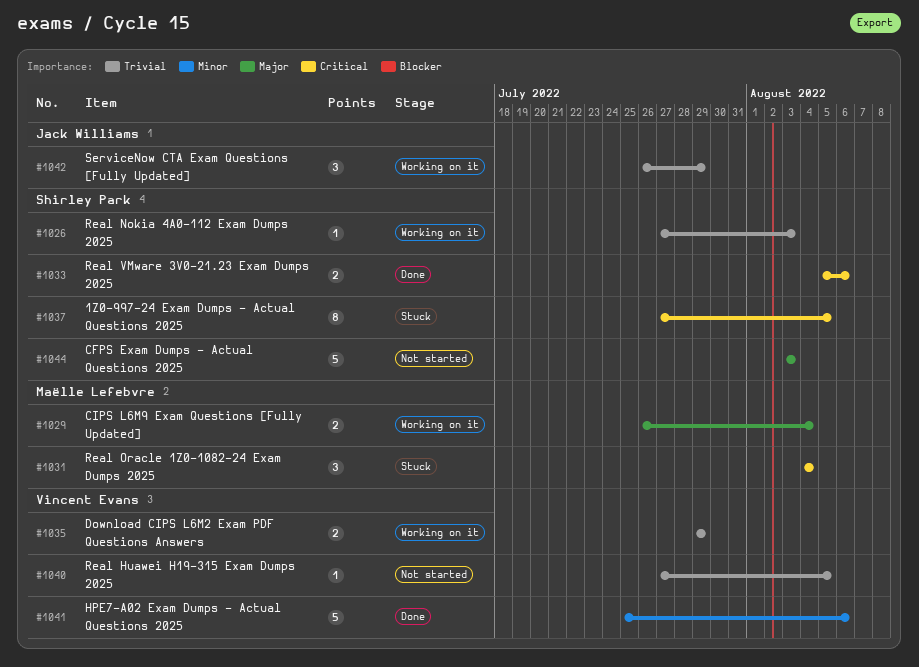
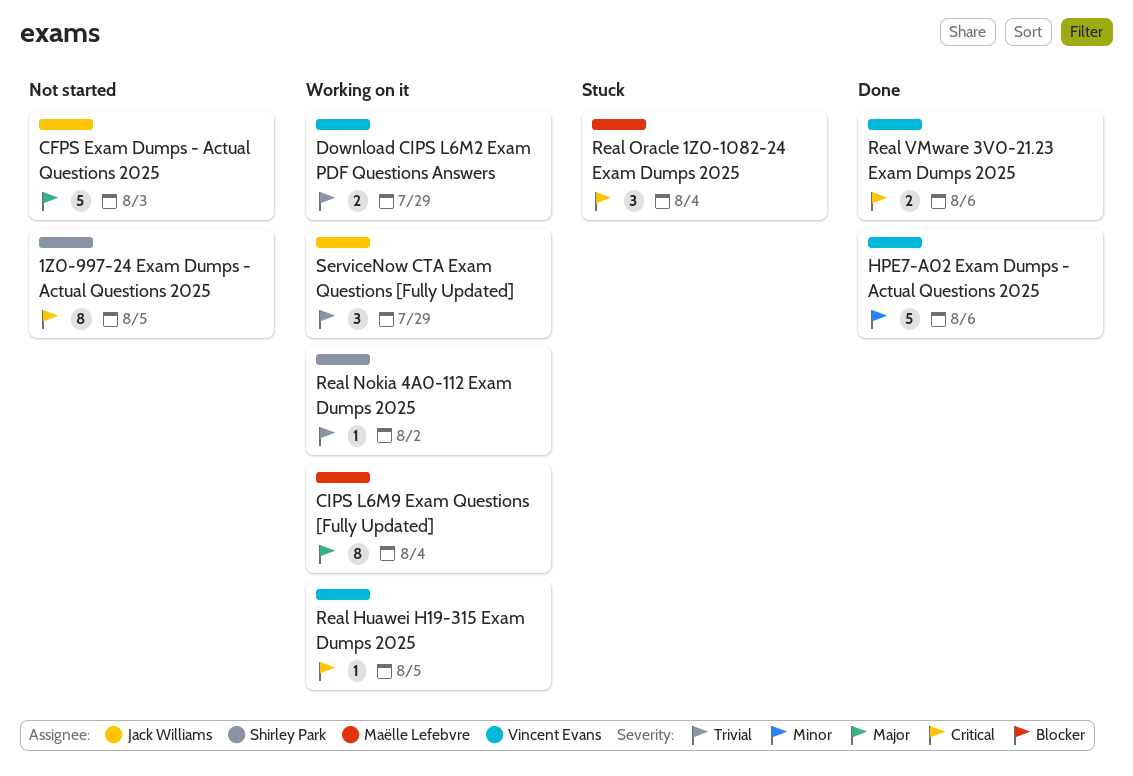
1Z0-997-24 Exam Dumps - Actual Questions 2025, status: Stuck -> Not started
CFPS Exam Dumps - Actual Questions 2025, owner: Shirley Park -> Jack Williams
CIPS L6M9 Exam Questions [Fully Updated], estimate: 2 -> 8
Real Huawei H19-315 Exam Dumps 2025, status: Not started -> Working on it
Real Huawei H19-315 Exam Dumps 2025, priority: Trivial -> Critical
Real Nokia 4A0-112 Exam Dumps 2025, due: Aug 3 -> Aug 2
Real VMware 3V0-21.23 Exam Dumps 2025, owner: Shirley Park -> Vincent Evans

